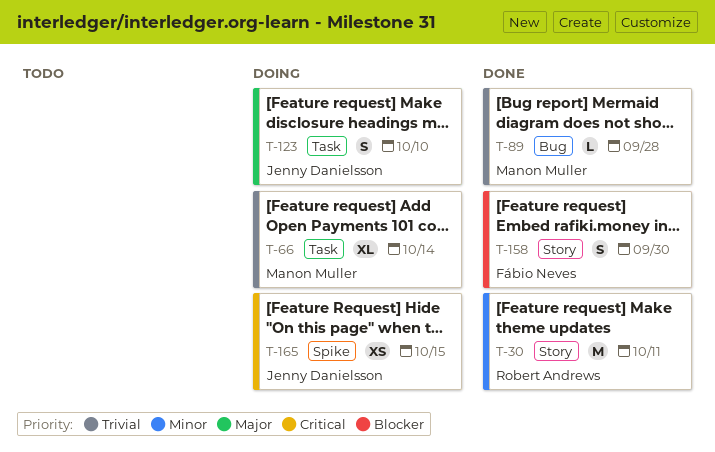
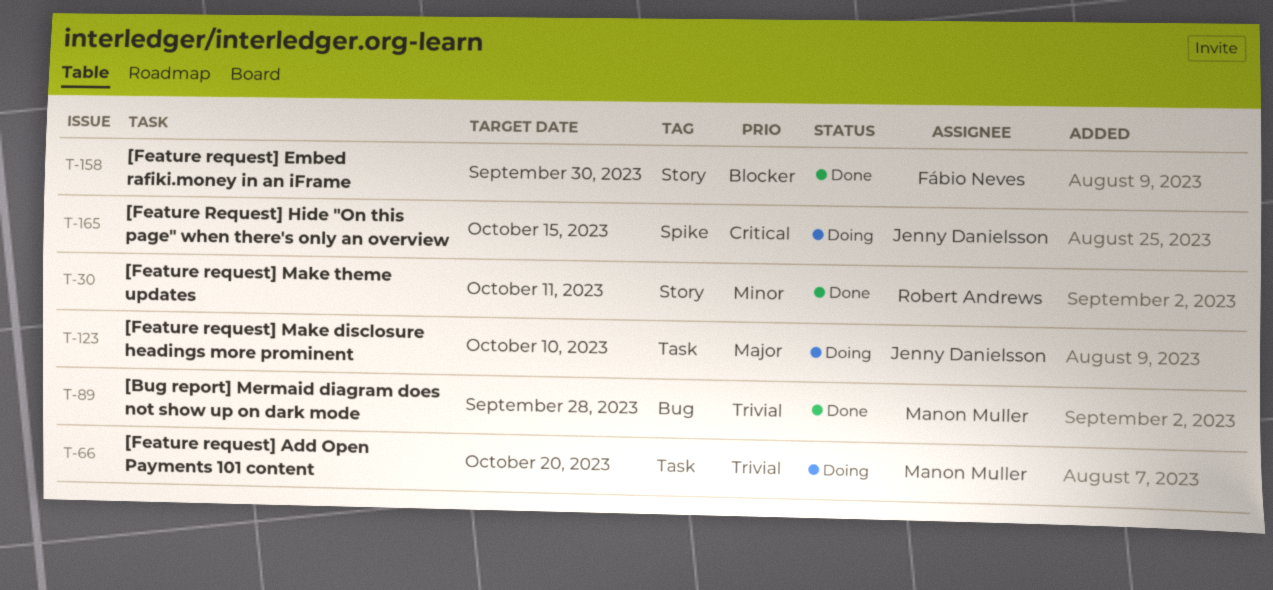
T-66, due: Oct 14 -> Oct 20

